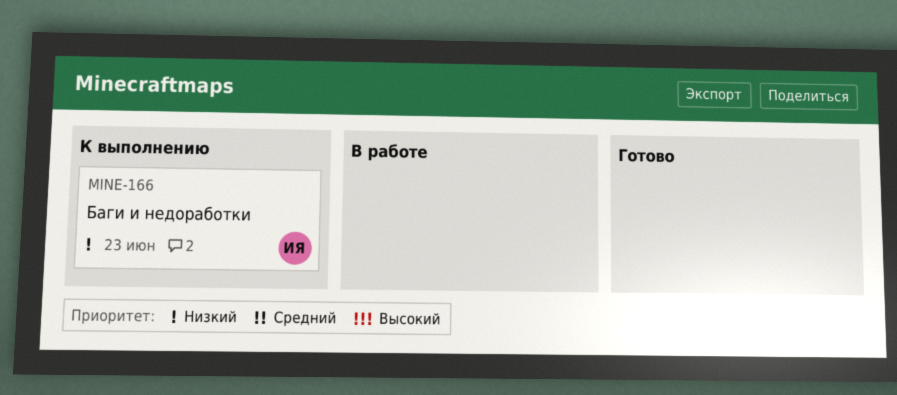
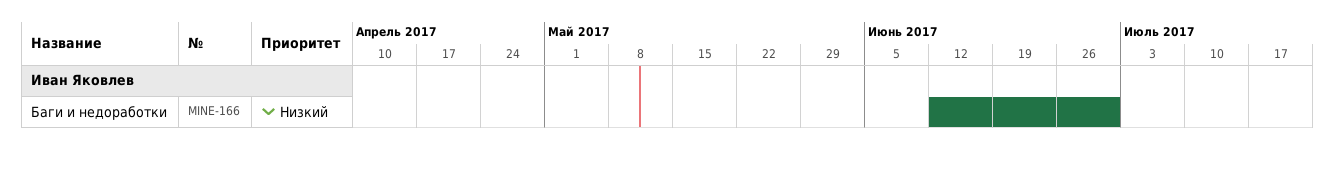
MINE-166, due: Jun 23 -> Jun 30

